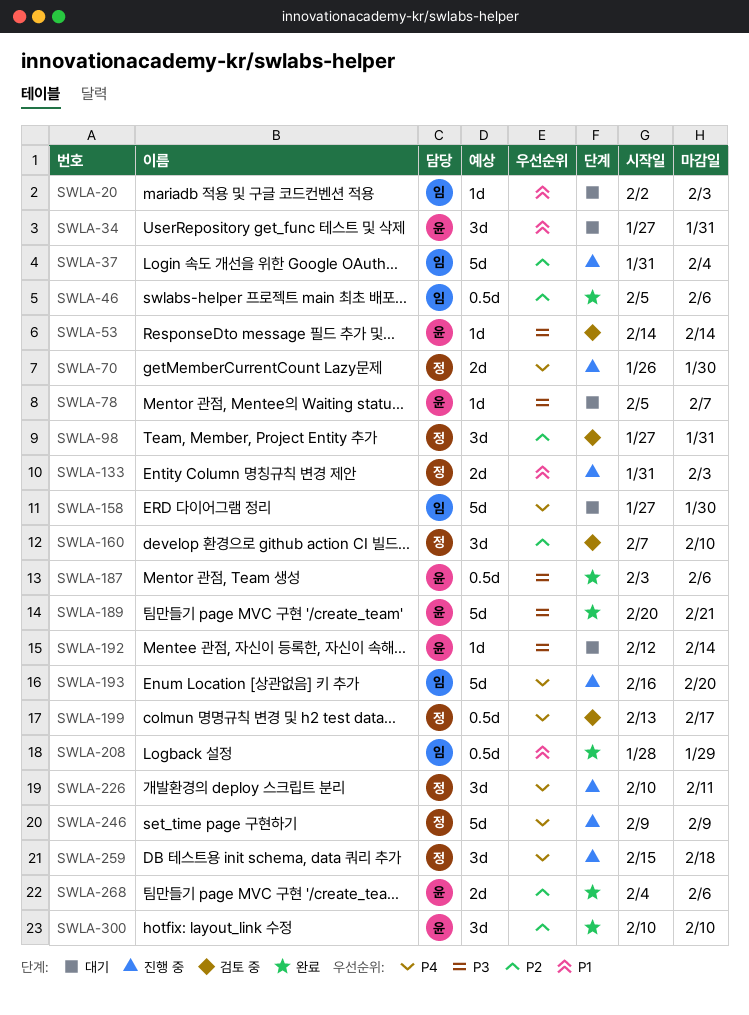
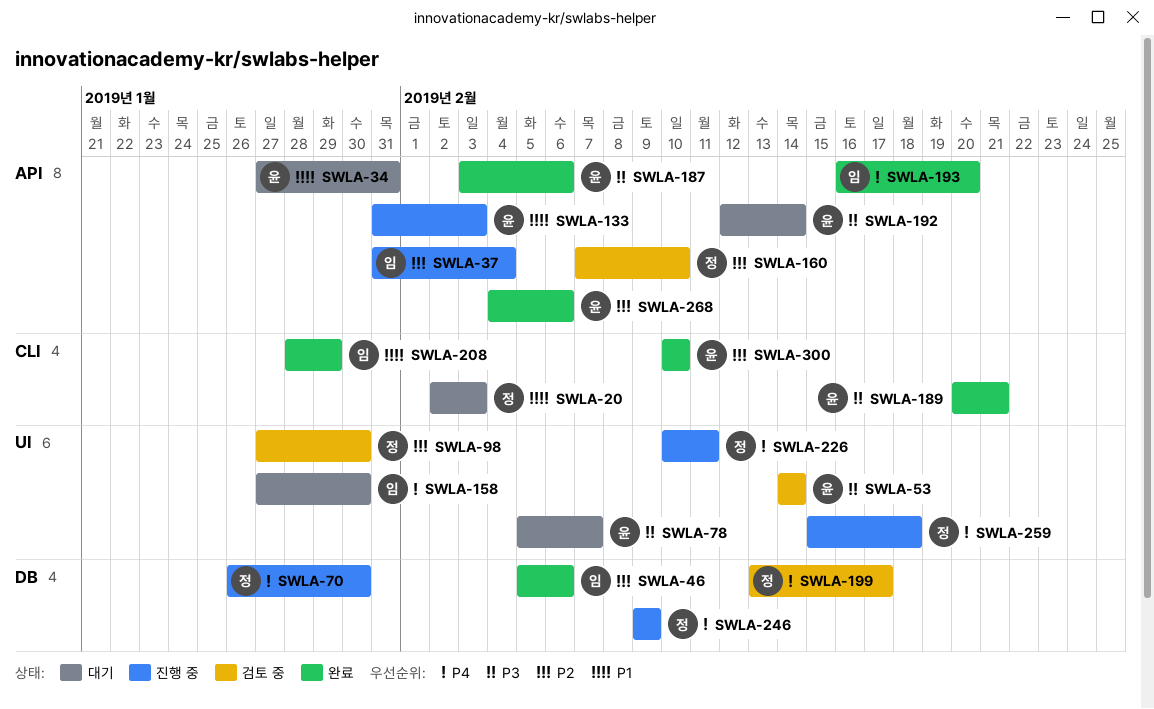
SWLA-20, owner: 임 -> 정
SWLA-98, due: Jan 31 -> Jan 30
SWLA-133, owner: 정 -> 윤
SWLA-193, status: 진행 중 -> 완료

